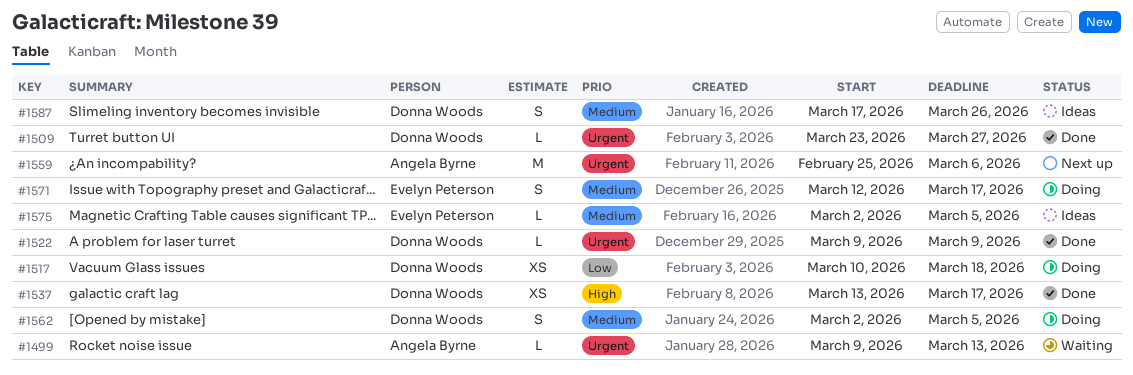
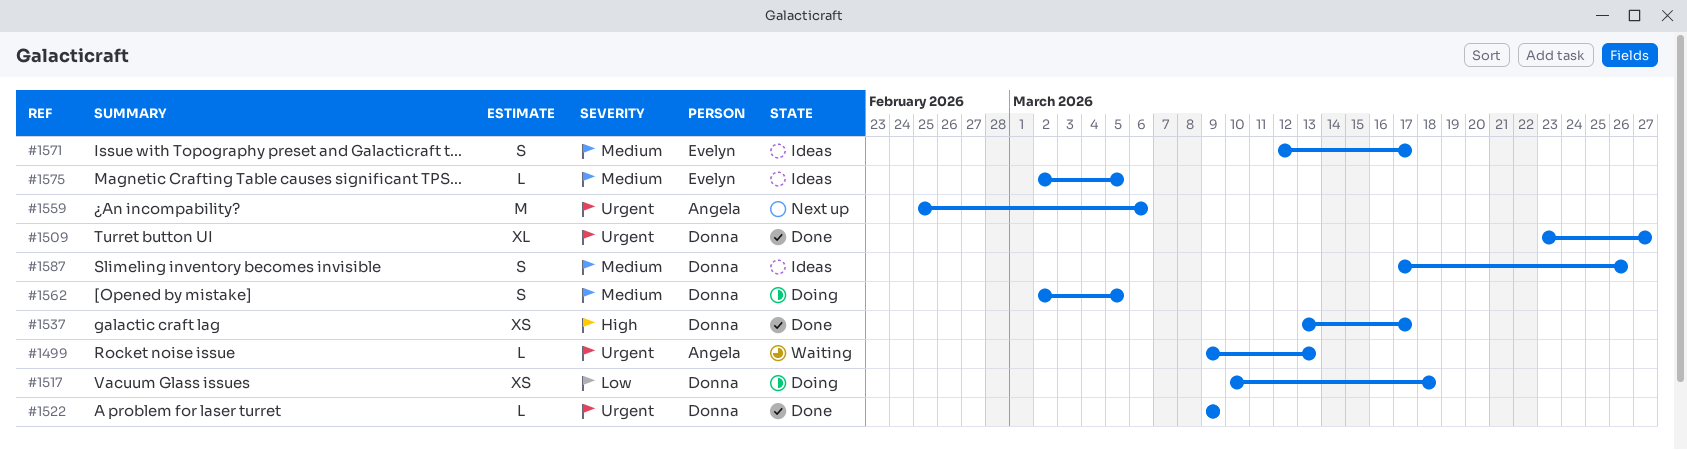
#1509, estimate: L -> XL
#1571, status: Doing -> Ideas

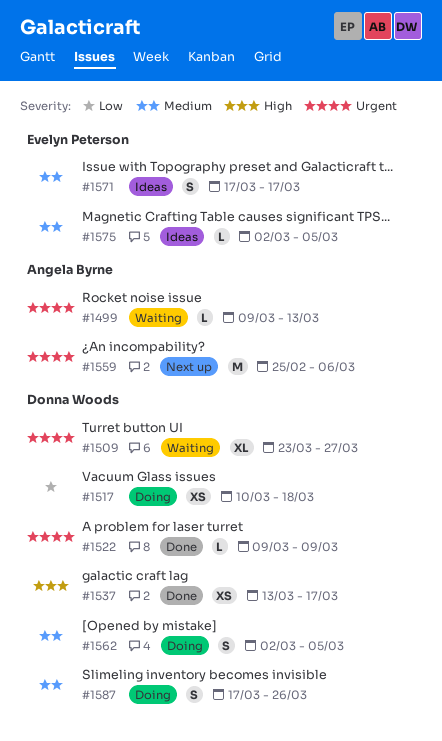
#1509, status: Done -> Waiting
#1571, start: Mar 12 -> Mar 17
#1587, status: Ideas -> Doing

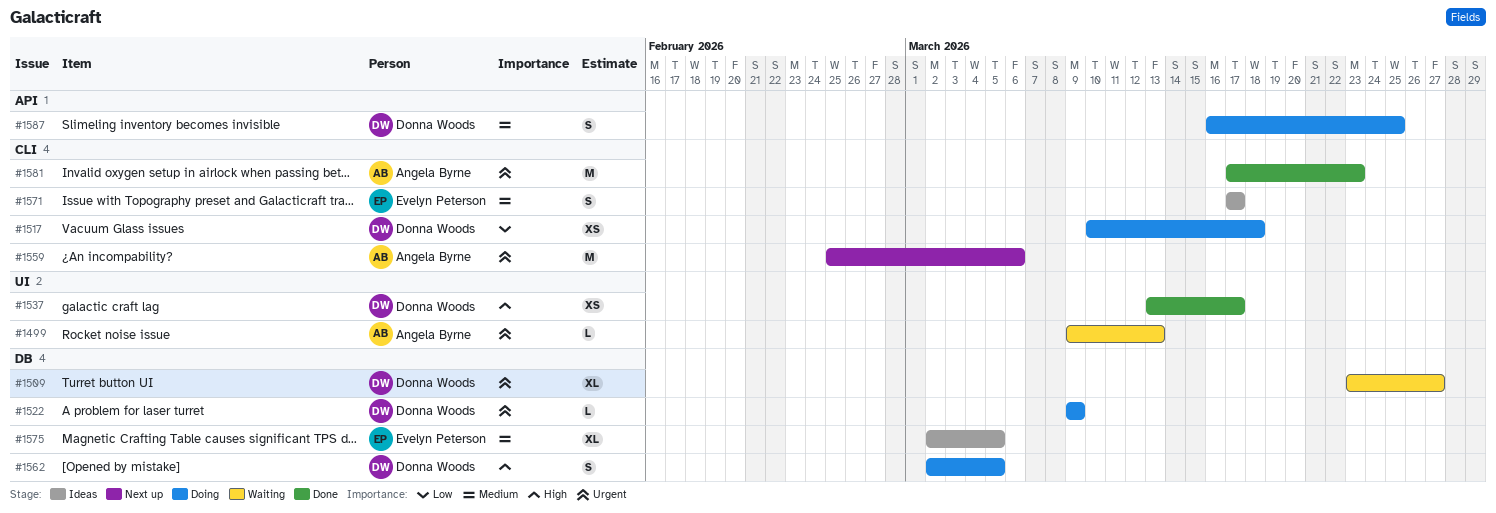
#1522, status: Done -> Doing
#1562, priority: Medium -> High
#1575, estimate: L -> XL
#1581: none -> present
#1587, start: Mar 17 -> Mar 16
#1587, due: Mar 26 -> Mar 25

